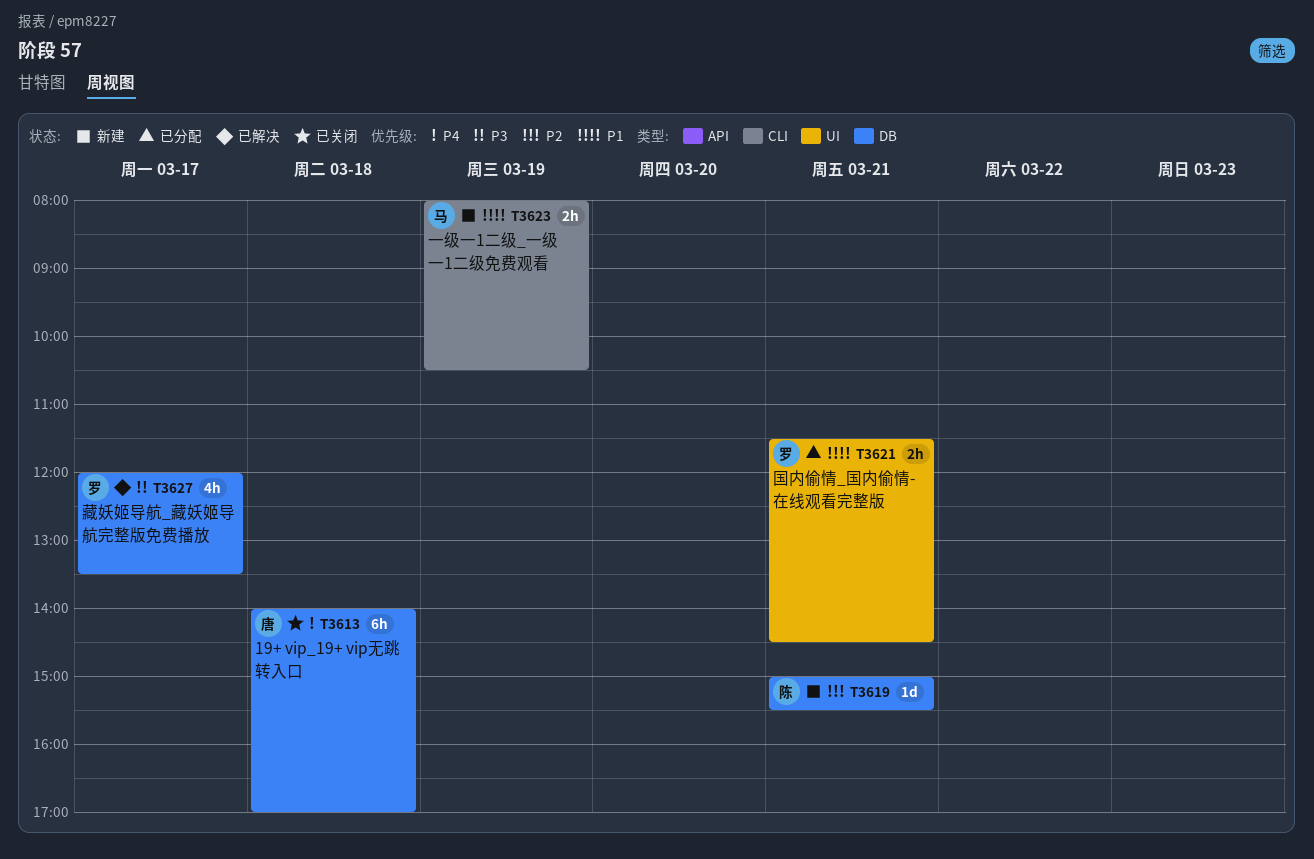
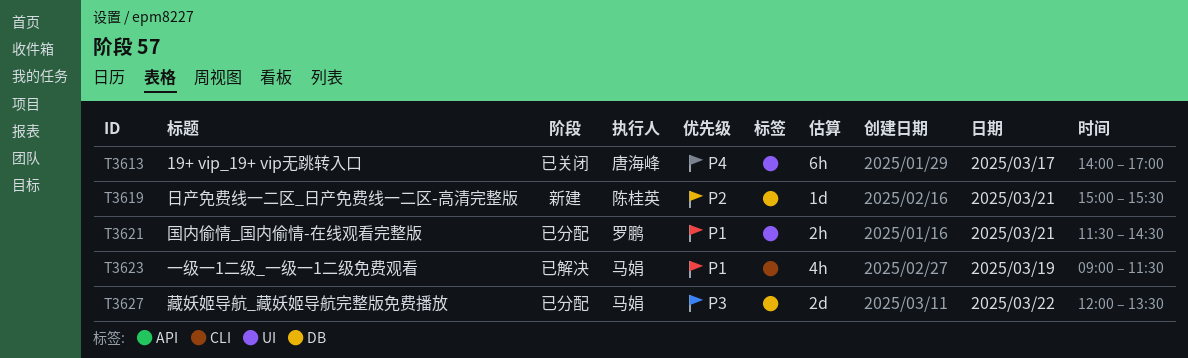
T3613, label: DB -> UI
T3613, day: Mar 18 -> Mar 17
T3623, status: 新建 -> 已解决
T3623, estimate: 2h -> 4h
T3623, begins: 08:00 -> 09:00
T3623, ends: 10:30 -> 11:30
T3627, status: 已解决 -> 已分配
T3627, owner: 罗鹏 -> 马娟
T3627, estimate: 4h -> 2d
T3627, day: Mar 17 -> Mar 22

